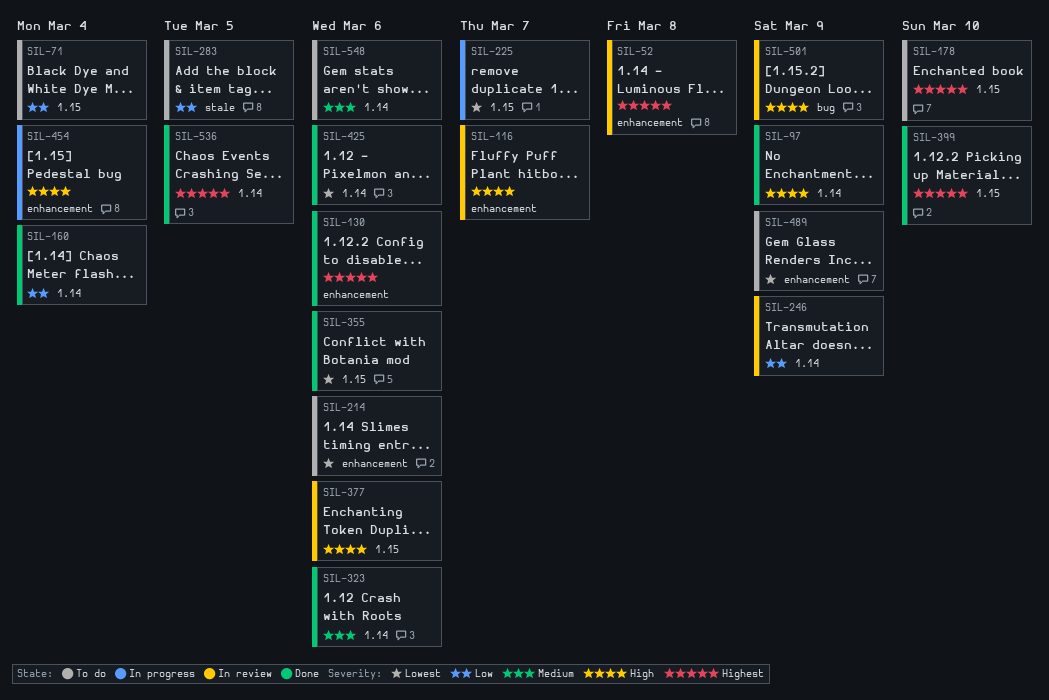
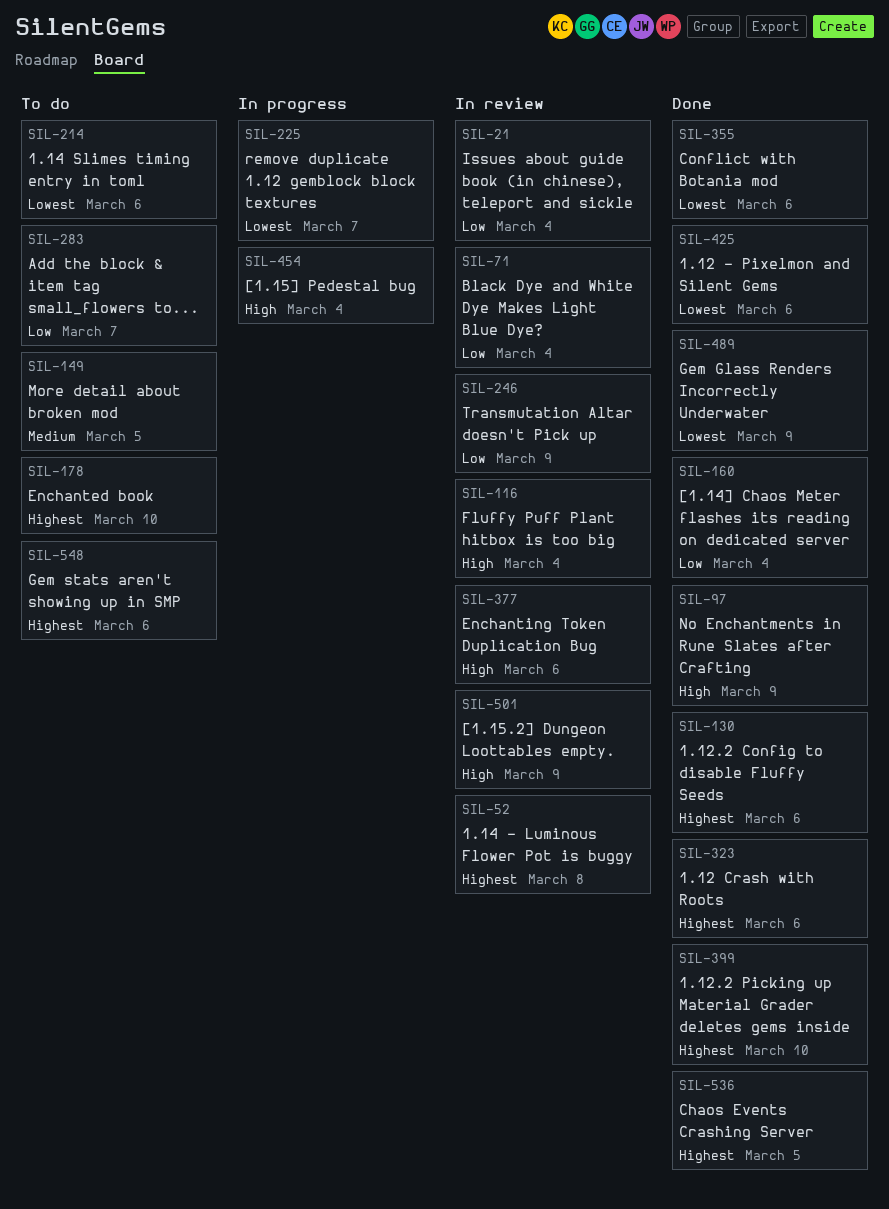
SIL-21: none -> present
SIL-71, status: To do -> In review
SIL-116, due: Mar 7 -> Mar 4
SIL-149: none -> present
SIL-283, due: Mar 5 -> Mar 7
SIL-323, priority: Medium -> Highest
SIL-489, status: To do -> Done
SIL-548, priority: Medium -> Highest

